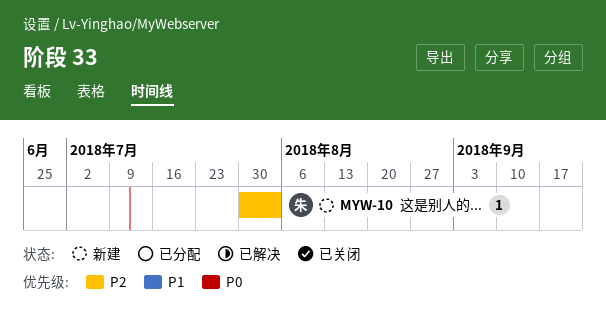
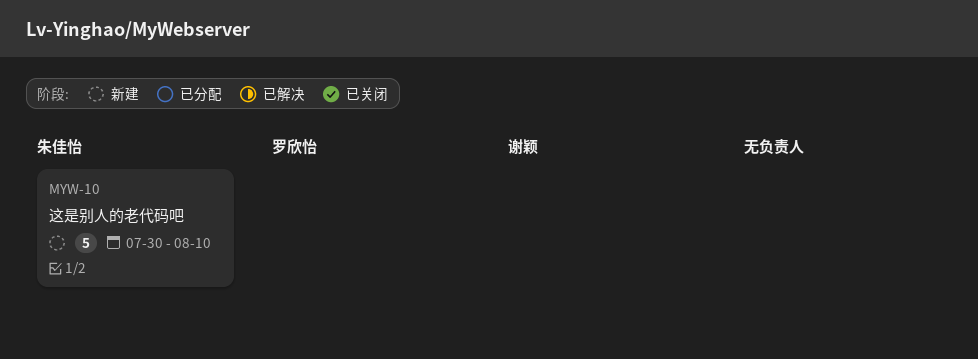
MYW-10, estimate: 1 -> 5
MYW-10, due: Aug 3 -> Aug 10

